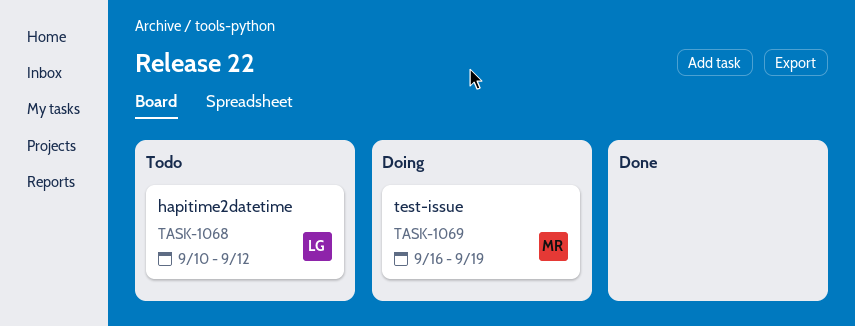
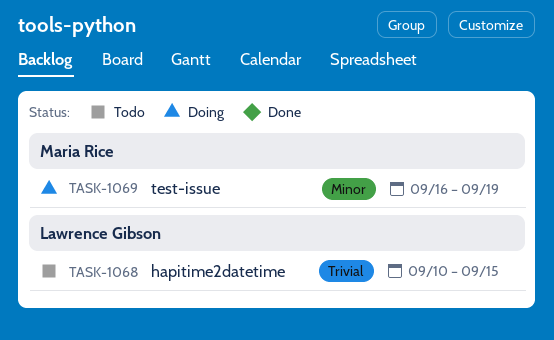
TASK-1068, due: Sep 12 -> Sep 15

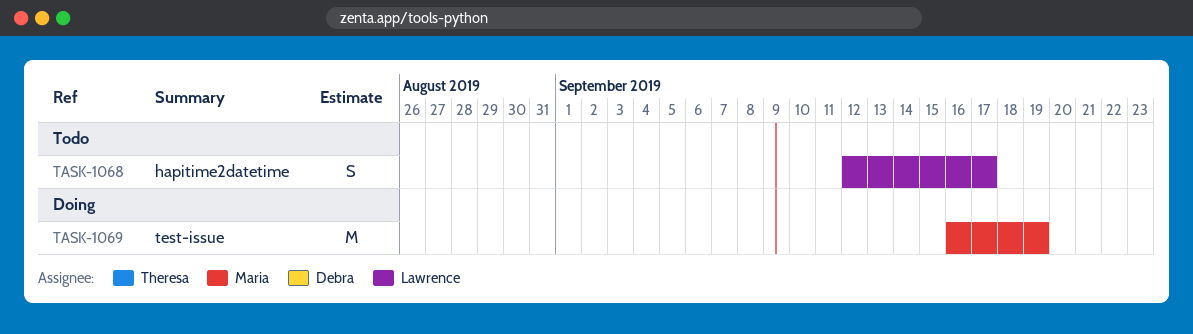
TASK-1068, start: Sep 10 -> Sep 12
TASK-1068, due: Sep 15 -> Sep 17

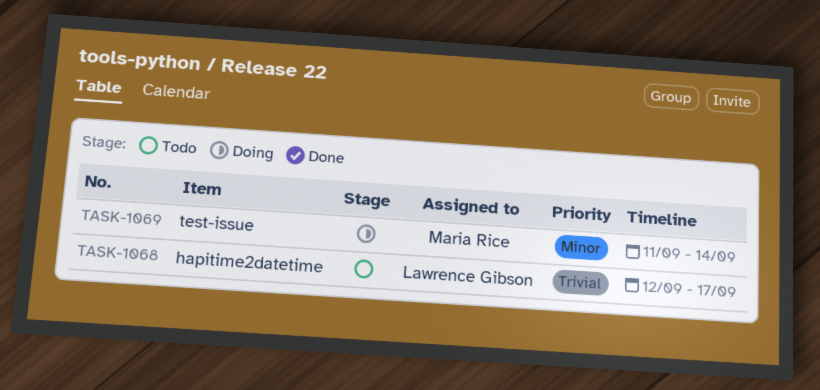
TASK-1069, start: Sep 16 -> Sep 11
TASK-1069, due: Sep 19 -> Sep 14

